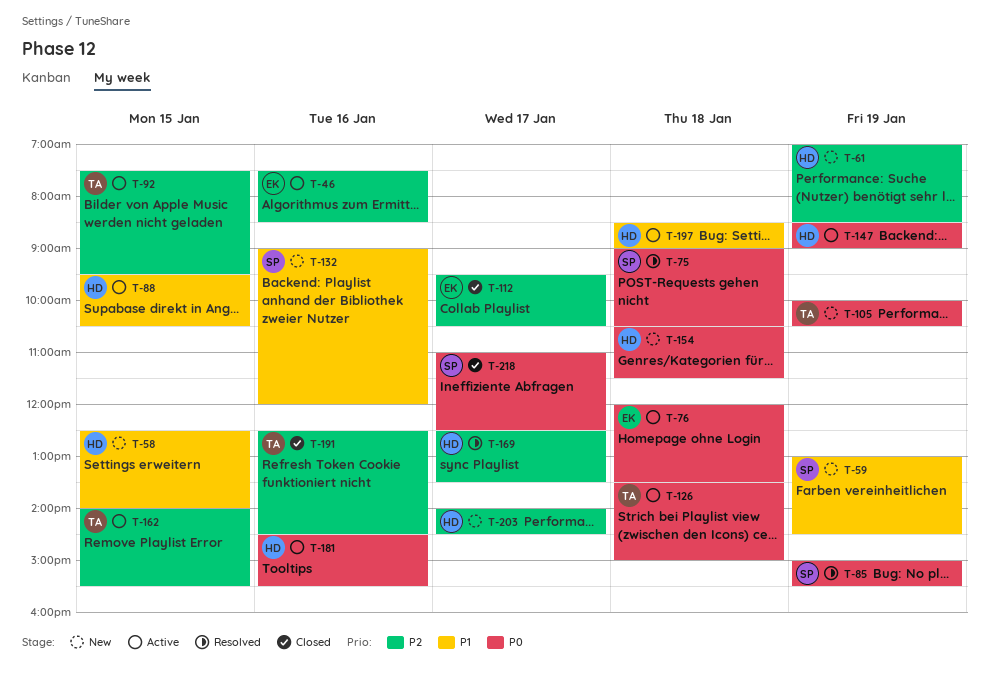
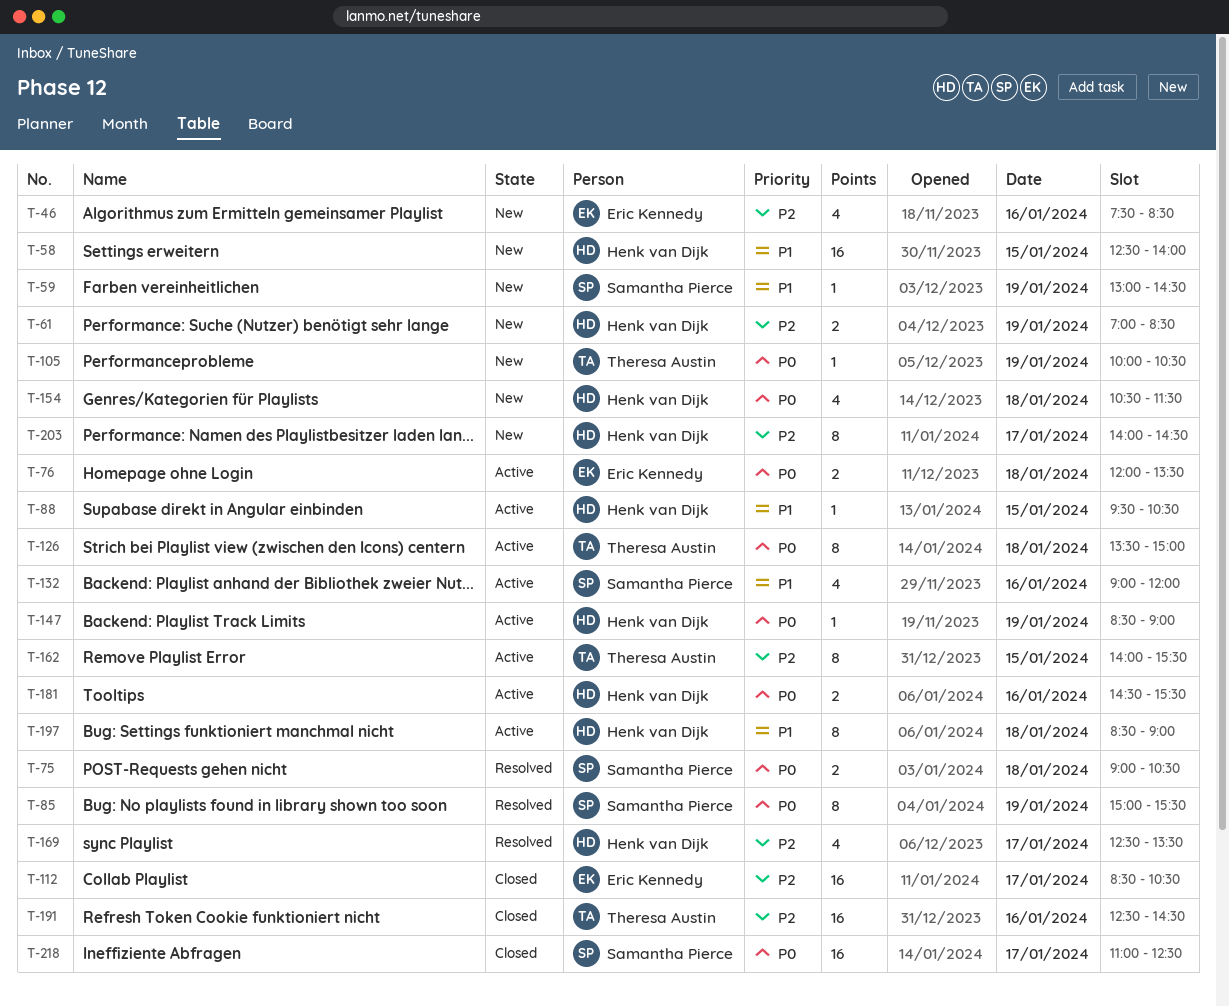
T-46, status: Active -> New
T-92: present -> none
T-112, begins: 09:30 -> 08:30
T-132, status: New -> Active

